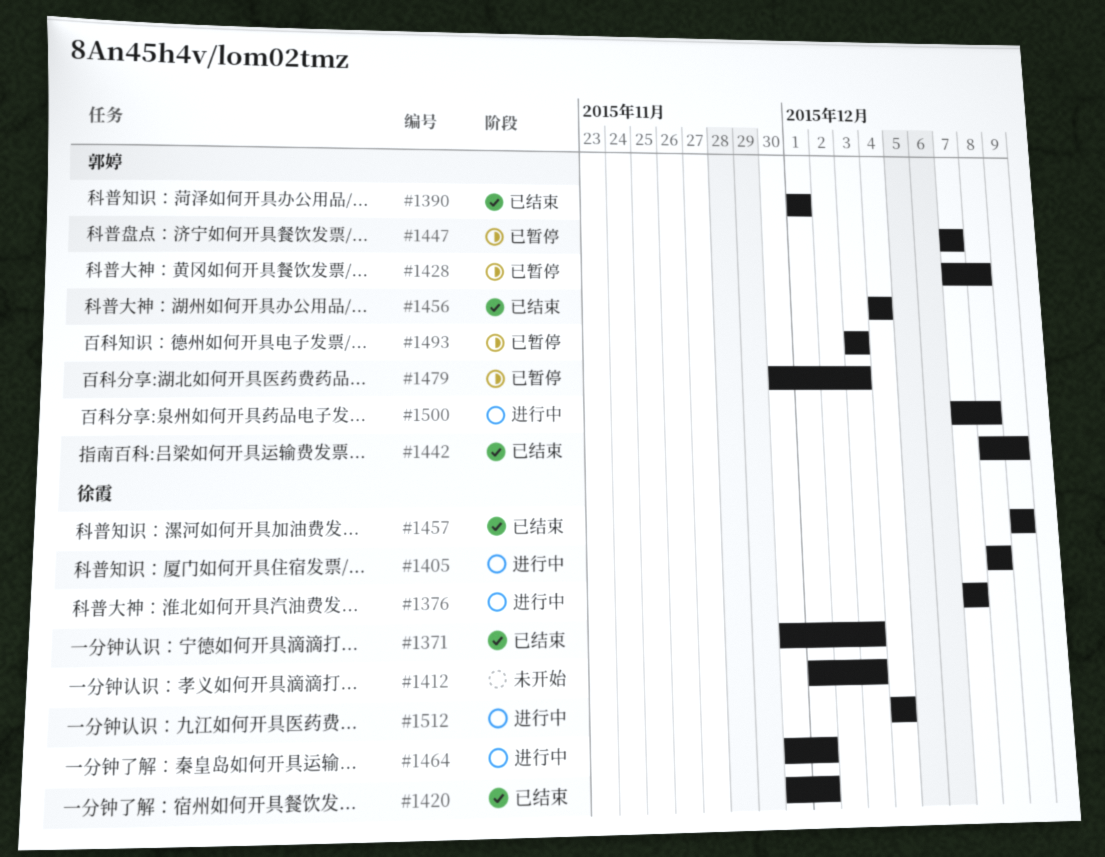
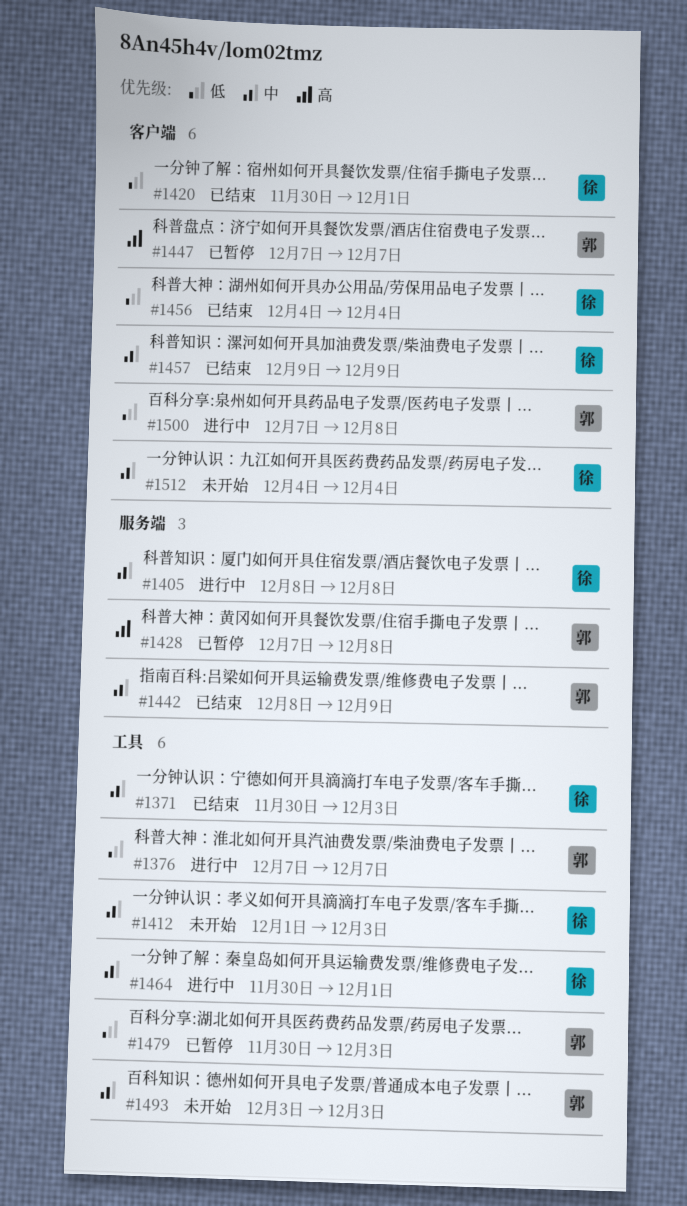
#1376, owner: 徐霞 -> 郭婷
#1390: present -> none
#1456, owner: 郭婷 -> 徐霞
#1493, status: 已暂停 -> 未开始
#1512, status: 进行中 -> 未开始

